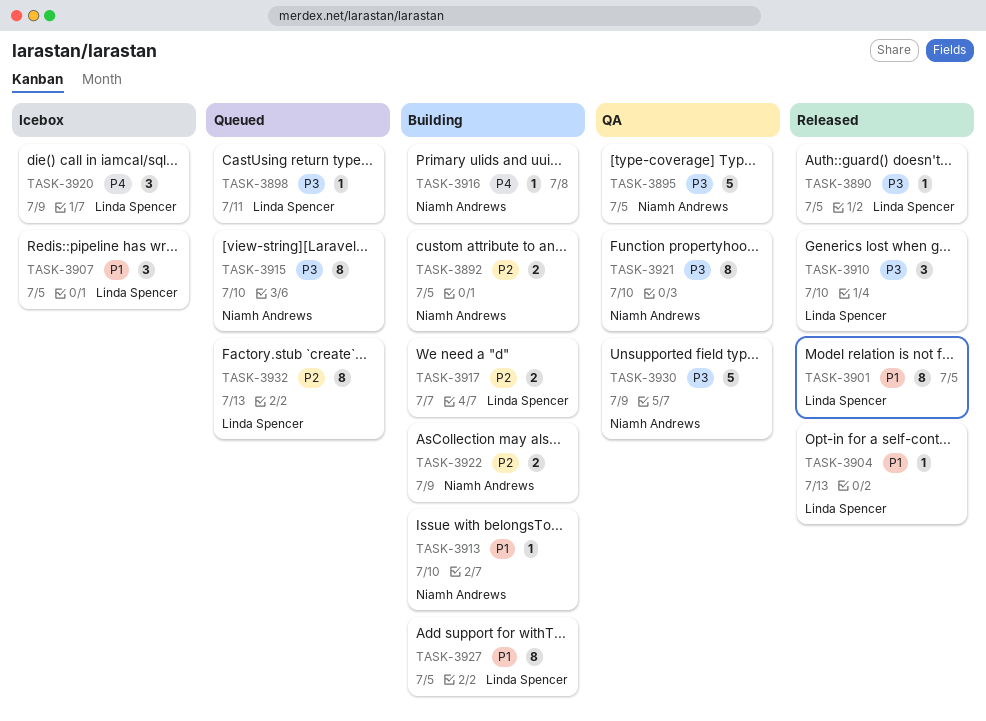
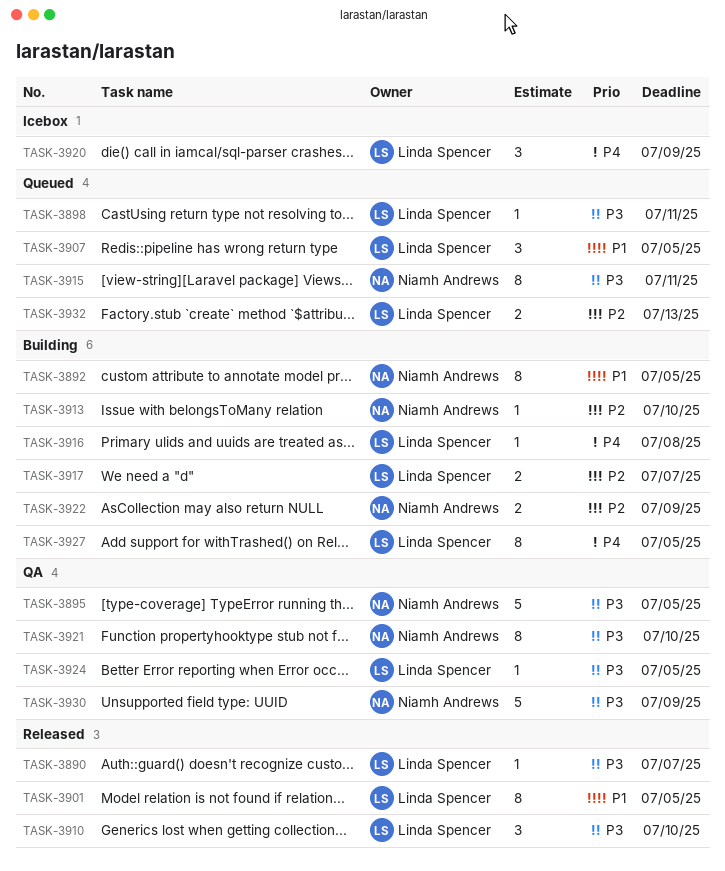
TASK-3890, due: Jul 5 -> Jul 7
TASK-3892, priority: P2 -> P1
TASK-3892, estimate: 2 -> 8
TASK-3904: present -> none
TASK-3907, status: Icebox -> Queued
TASK-3913, priority: P1 -> P2
TASK-3915, due: Jul 10 -> Jul 11
TASK-3916, owner: Niamh Andrews -> Linda Spencer
TASK-3924: none -> present
TASK-3927, priority: P1 -> P4
TASK-3932, estimate: 8 -> 2

